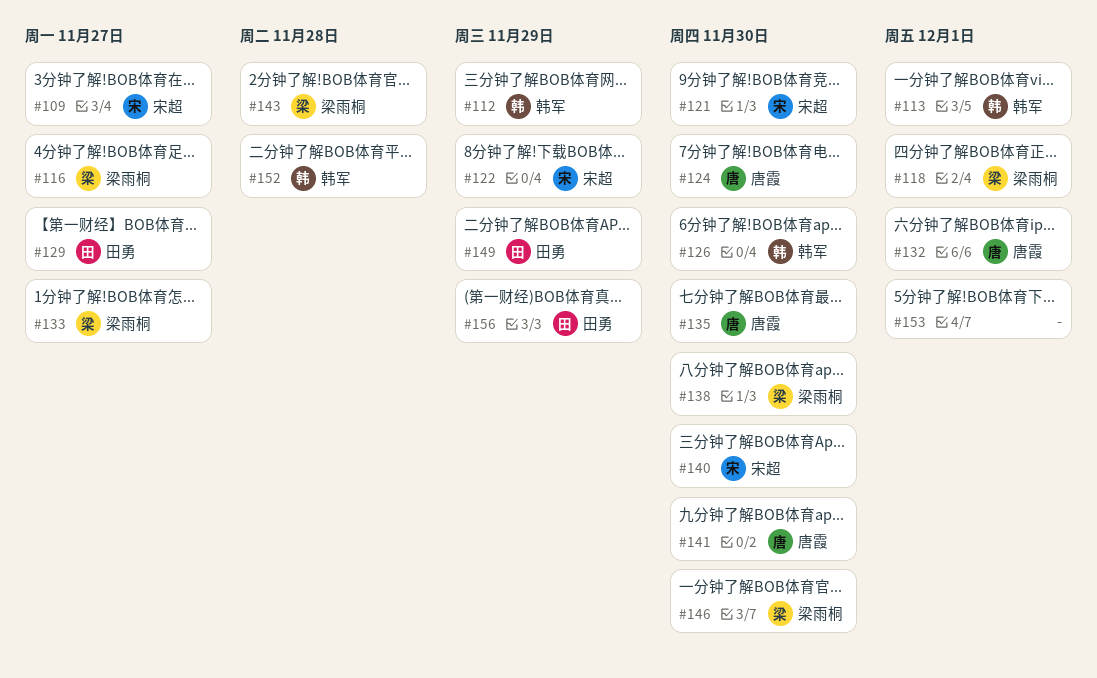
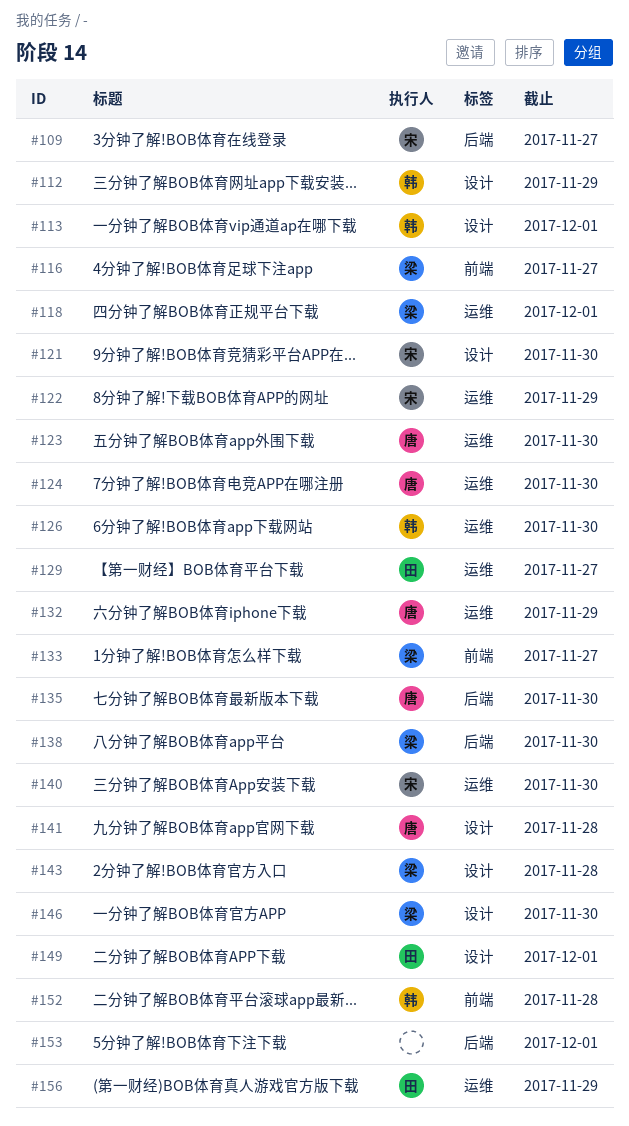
#123: none -> present
#132, due: Dec 1 -> Nov 29
#141, due: Nov 30 -> Nov 28
#149, due: Nov 29 -> Dec 1

